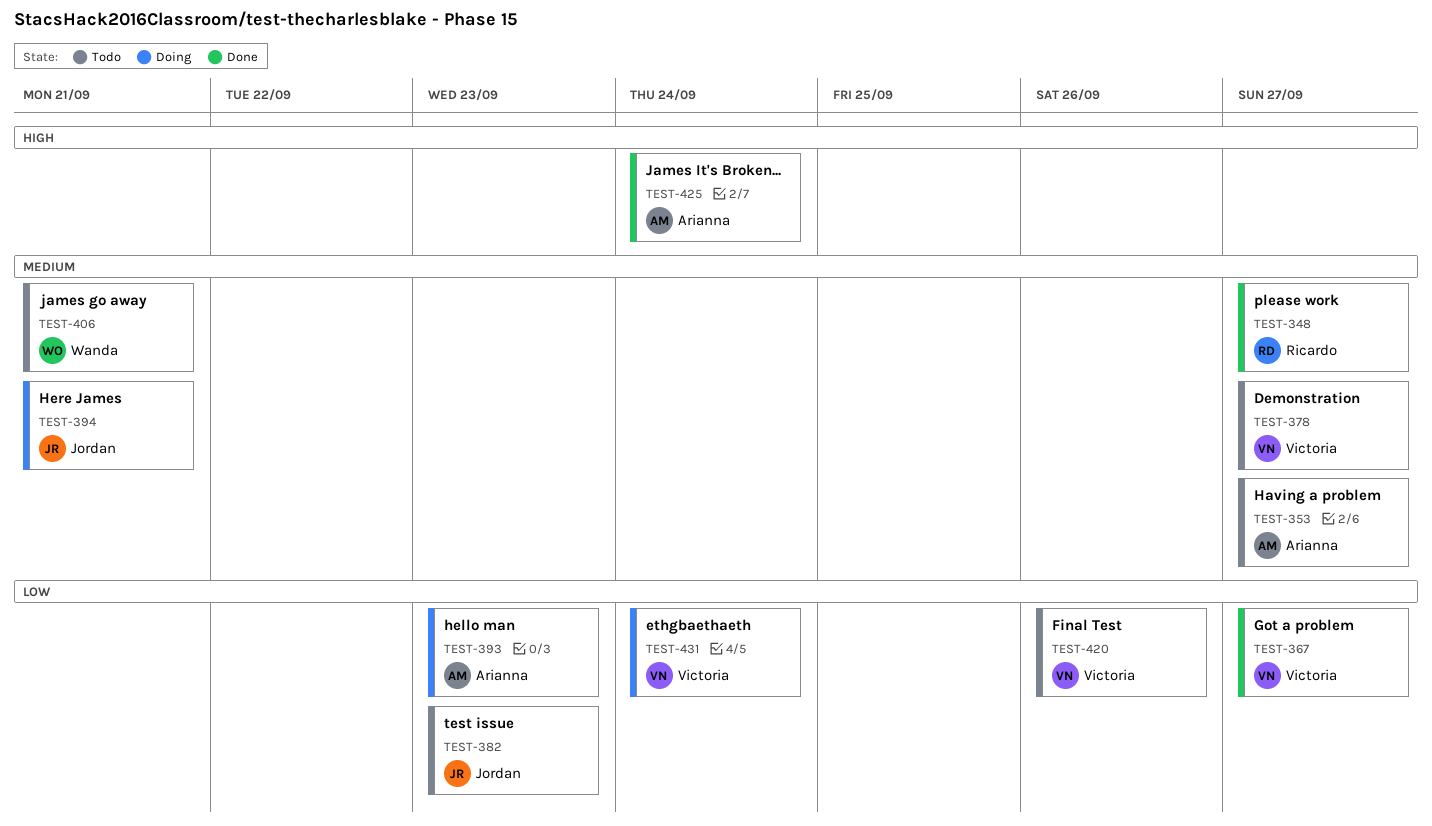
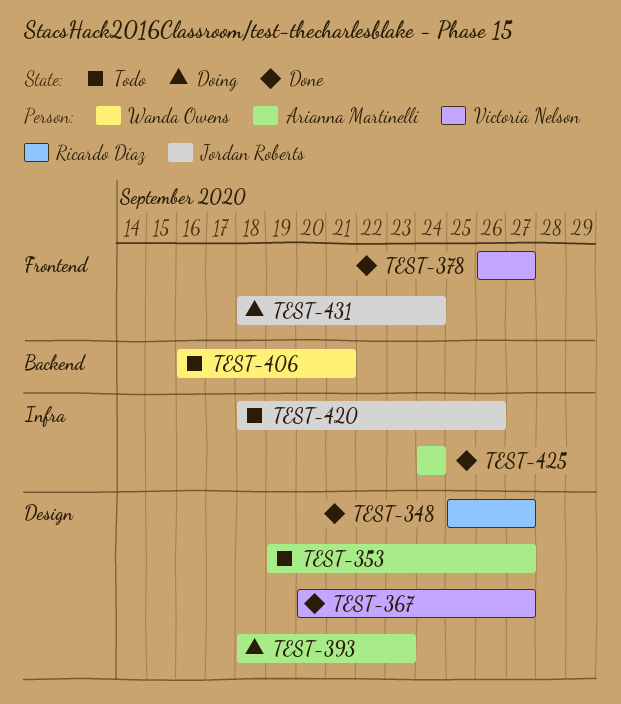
TEST-378, status: Todo -> Done
TEST-382: present -> none
TEST-394: present -> none
TEST-420, owner: Victoria Nelson -> Jordan Roberts
TEST-431, owner: Victoria Nelson -> Jordan Roberts

